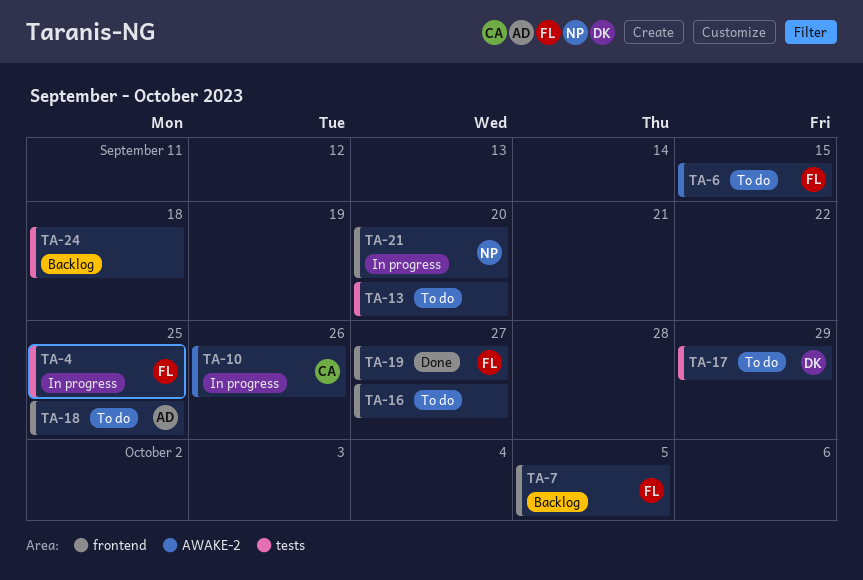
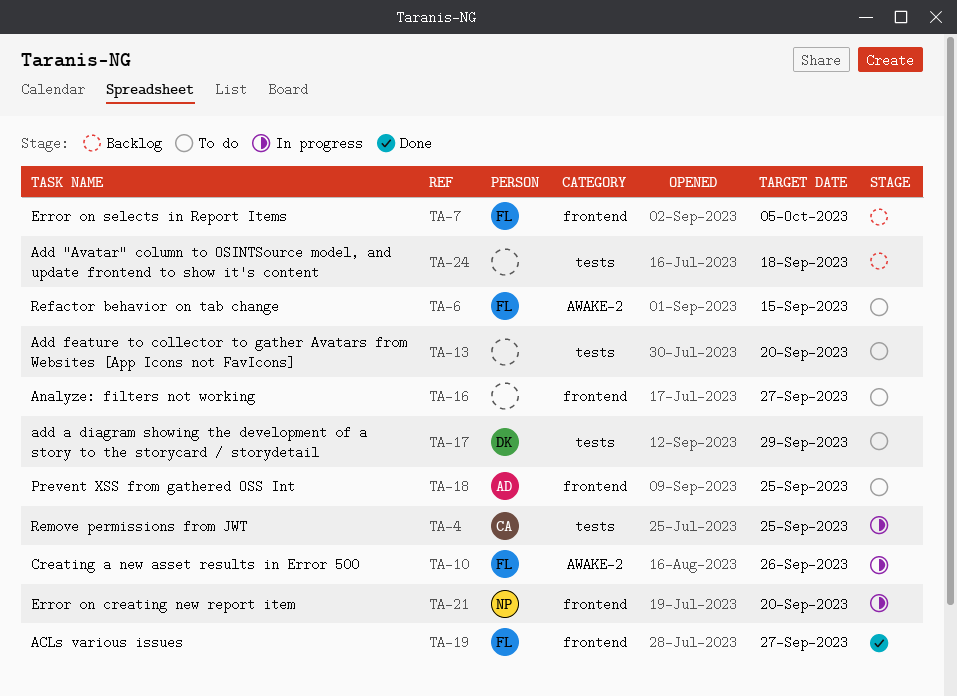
TA-4, owner: FL -> CA
TA-10, owner: CA -> FL

